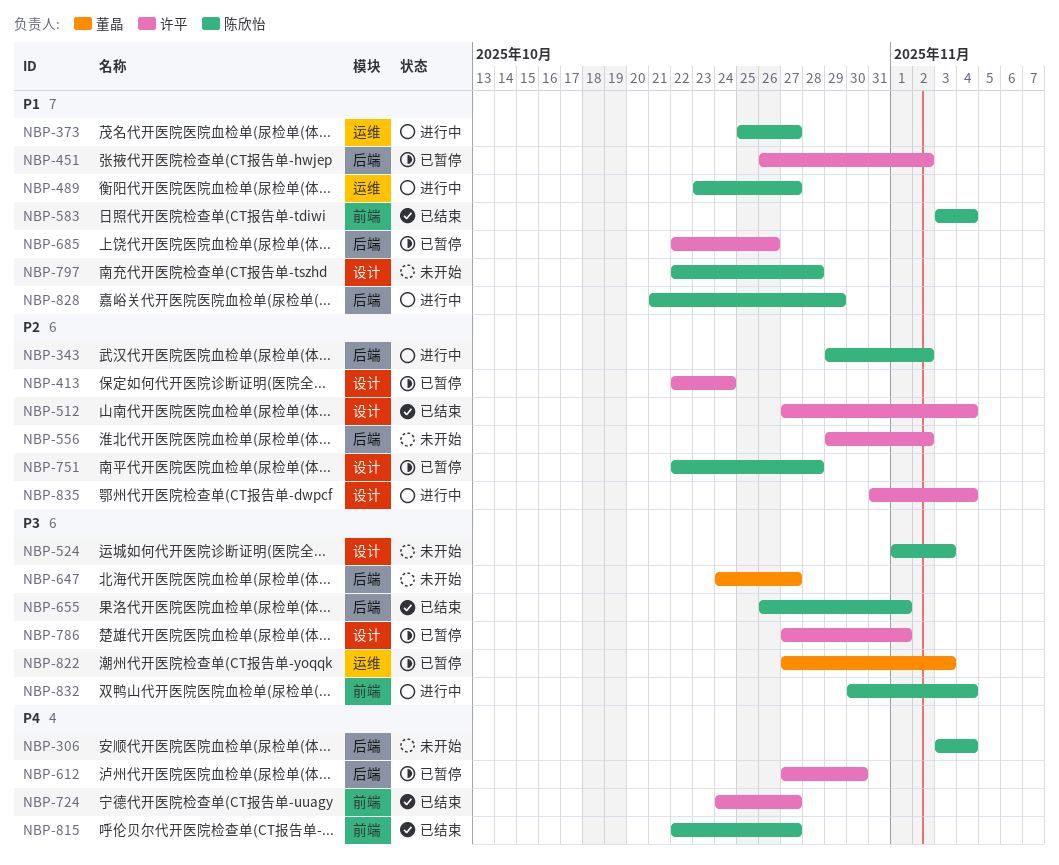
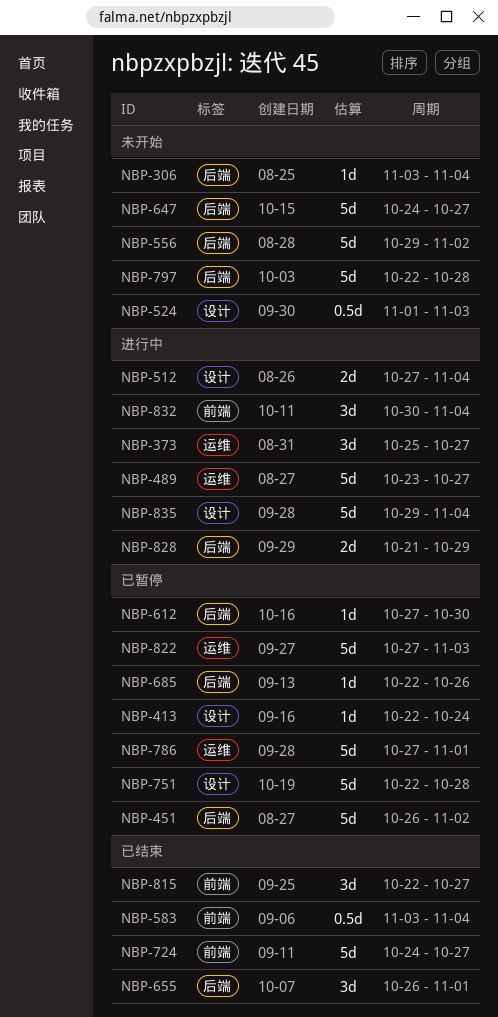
NBP-343: present -> none
NBP-512, status: 已结束 -> 进行中
NBP-786, label: 设计 -> 运维
NBP-797, label: 设计 -> 后端
NBP-835, start: Oct 31 -> Oct 29

